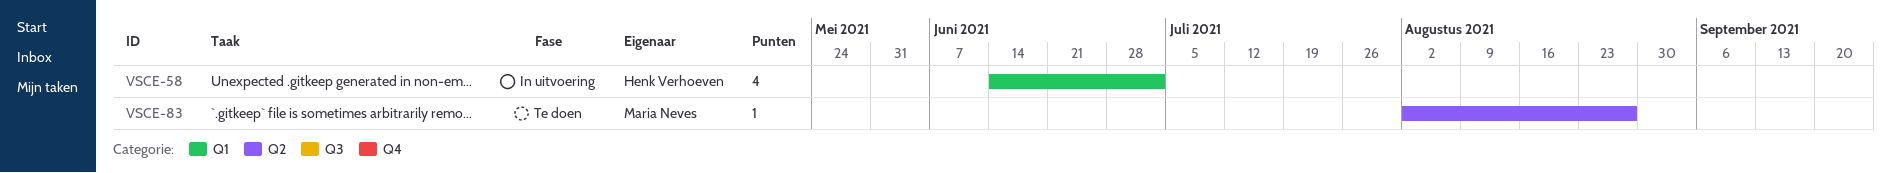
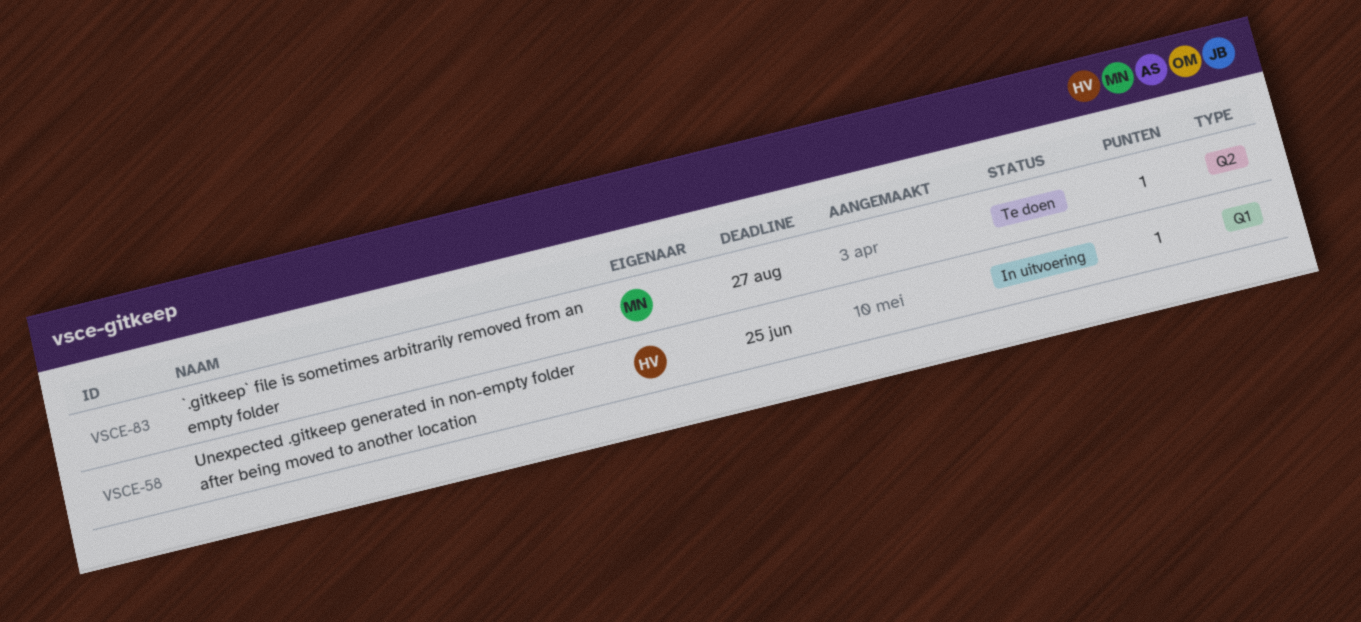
VSCE-58, estimate: 4 -> 1
VSCE-58, due: Jul 2 -> Jun 25

